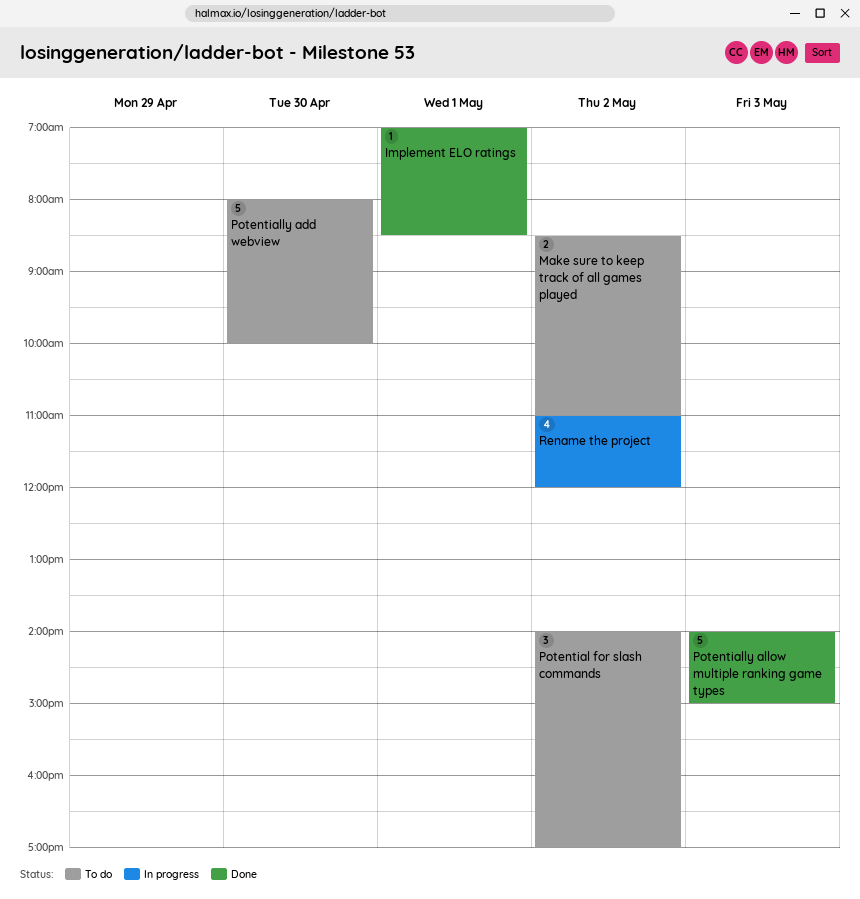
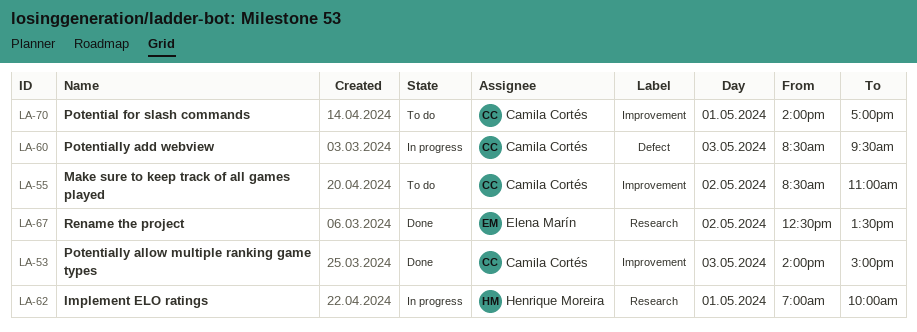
Implement ELO ratings, status: Done -> In progress
Implement ELO ratings, ends: 08:30 -> 10:00
Potential for slash commands, day: May 2 -> May 1
Potentially add webview, status: To do -> In progress
Potentially add webview, day: Apr 30 -> May 3
Potentially add webview, begins: 08:00 -> 08:30
Potentially add webview, ends: 10:00 -> 09:30
Rename the project, status: In progress -> Done
Rename the project, begins: 11:00 -> 12:30
Rename the project, ends: 12:00 -> 13:30

